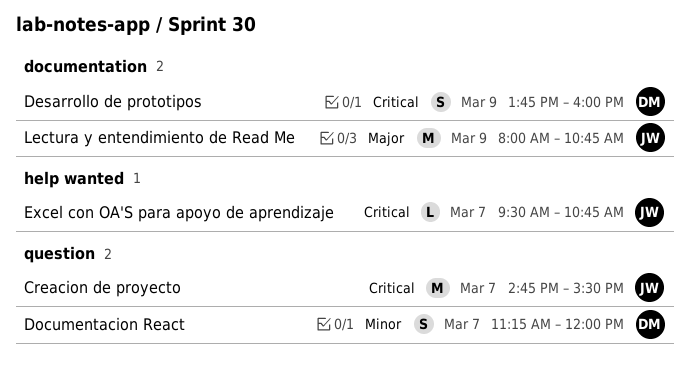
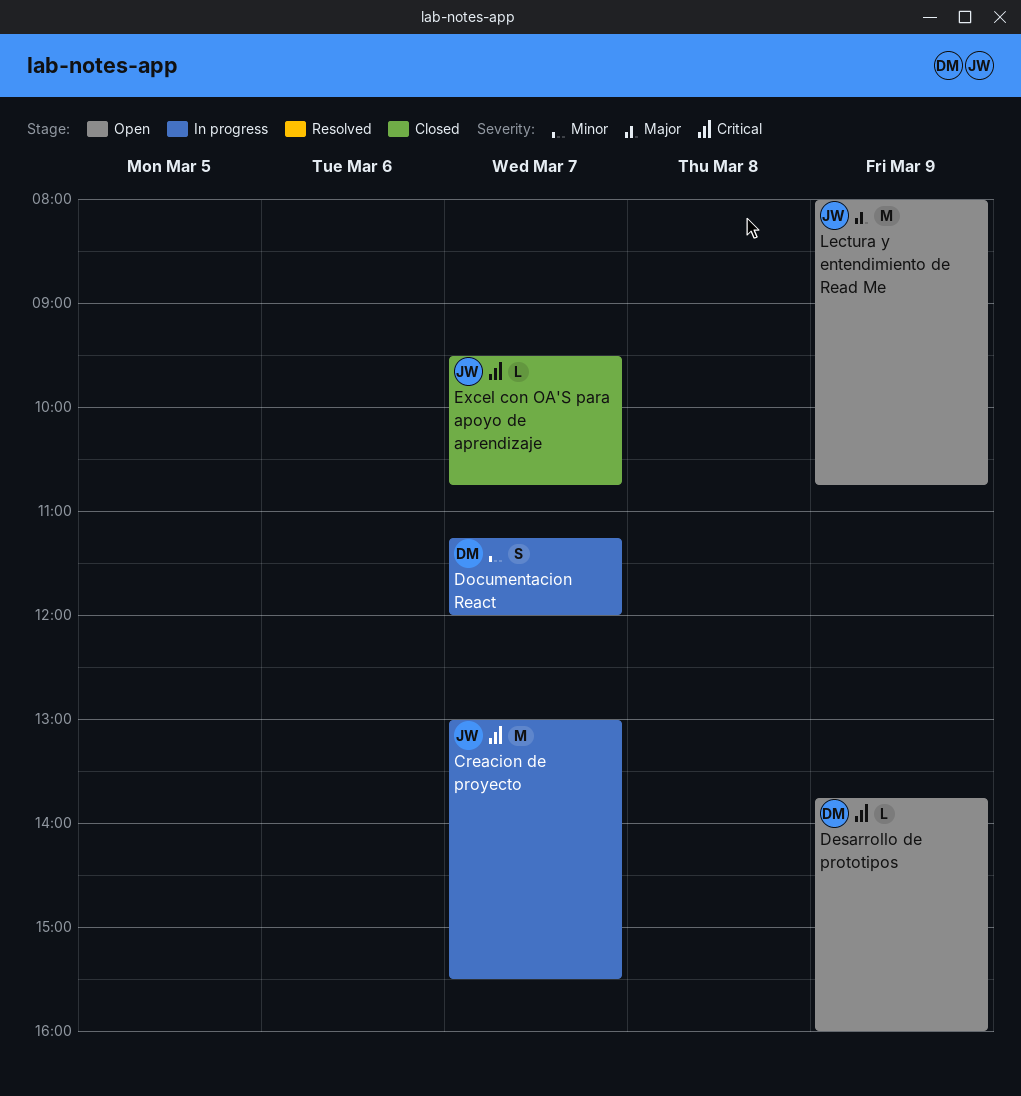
Creacion de proyecto, begins: 14:45 -> 13:00
Desarrollo de prototipos, estimate: S -> L

